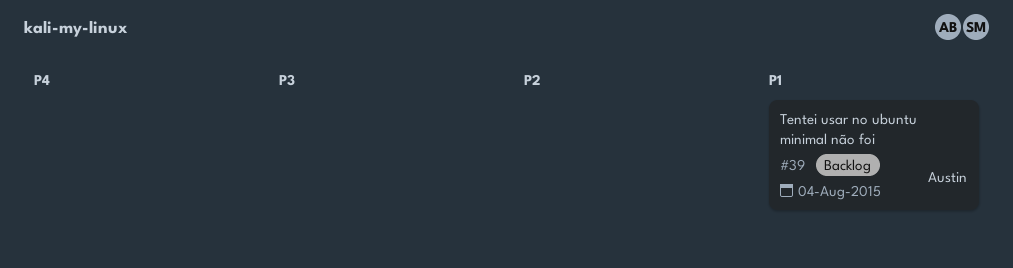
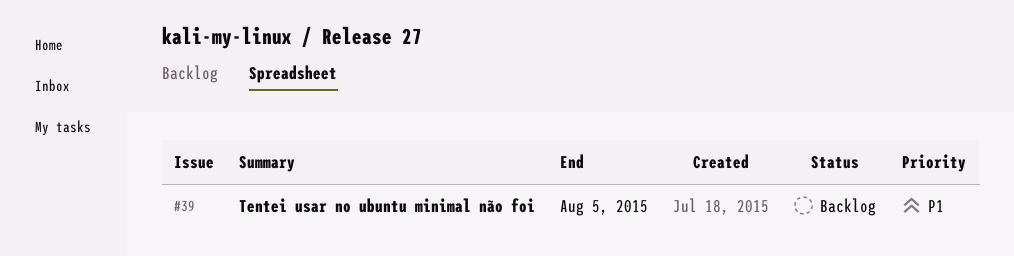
#39, due: Aug 4 -> Aug 5

